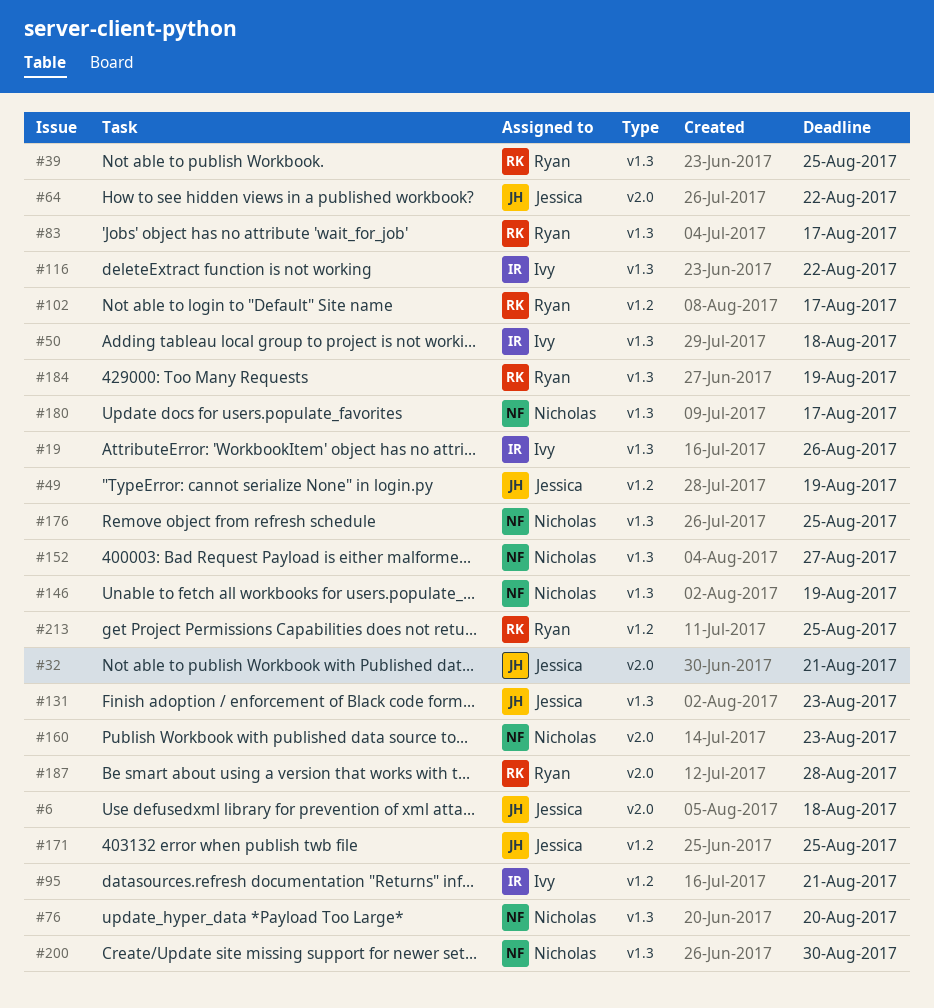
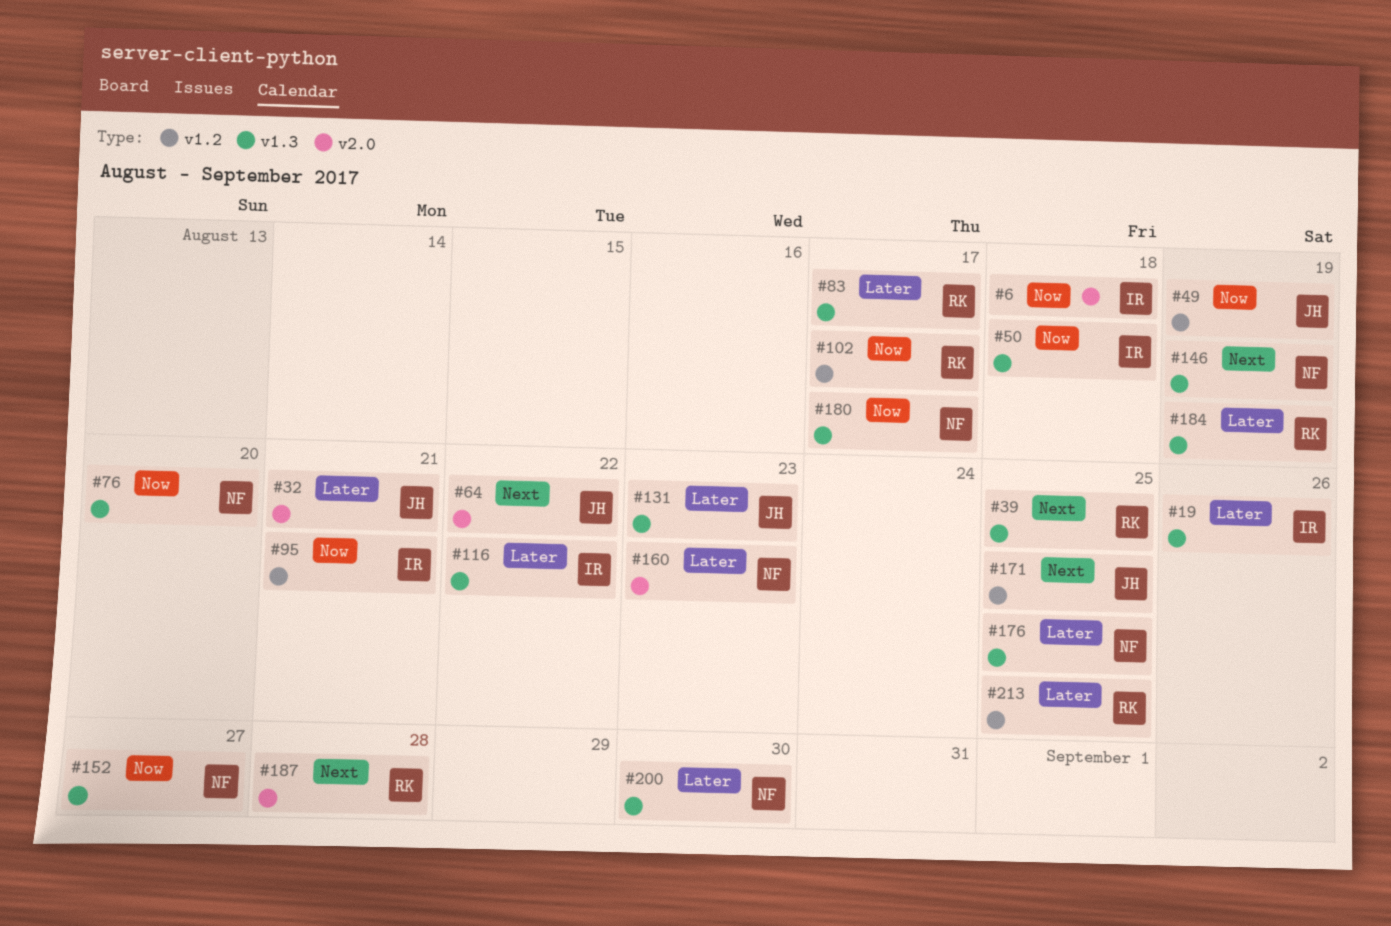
#6, owner: Jessica -> Ivy

